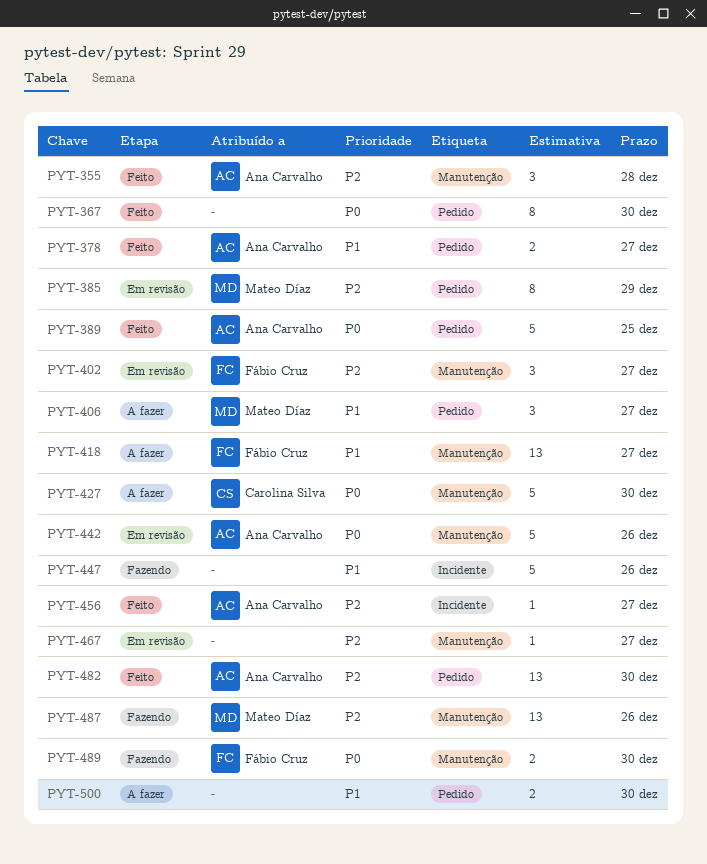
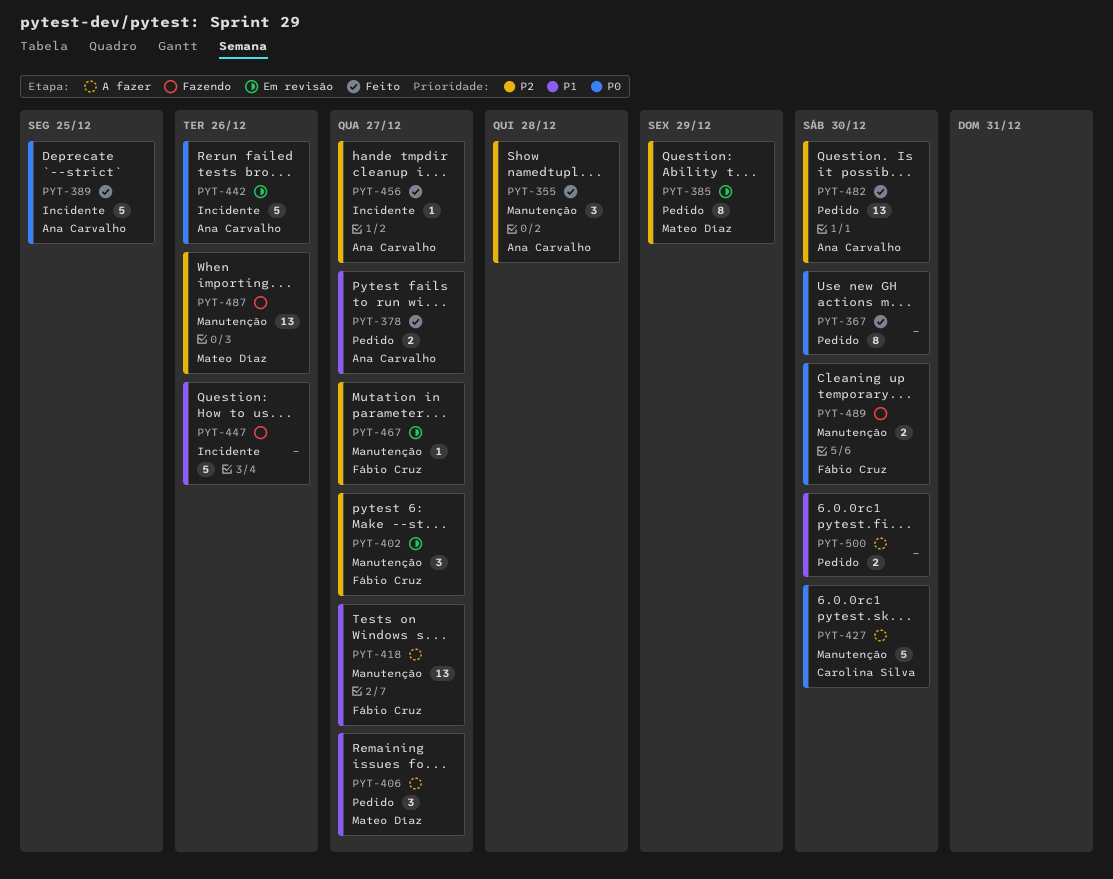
PYT-389, label: Pedido -> Incidente
PYT-442, label: Manutenção -> Incidente
PYT-467, owner: none -> Fábio Cruz

